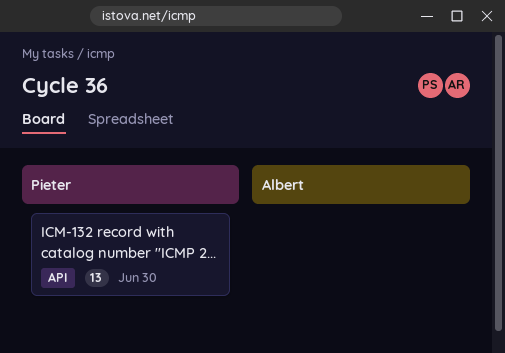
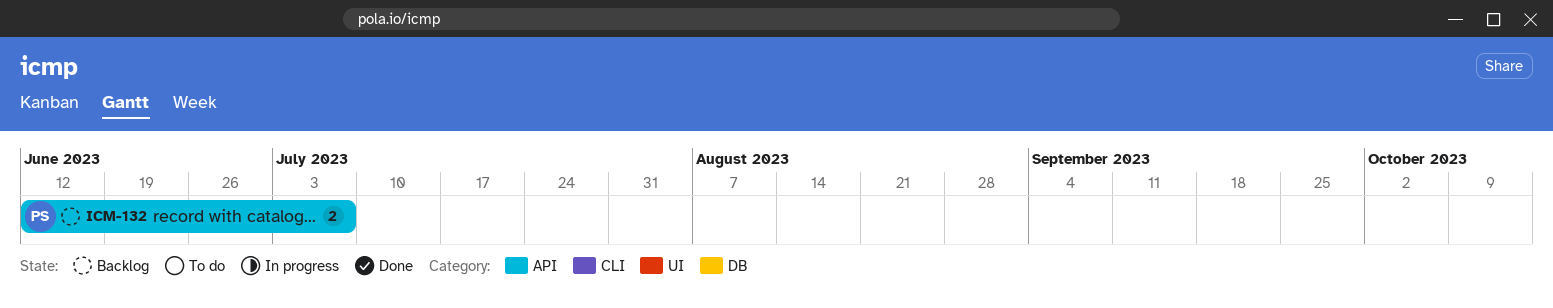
ICM-132, estimate: 13 -> 2
ICM-132, due: Jun 30 -> Jul 7

